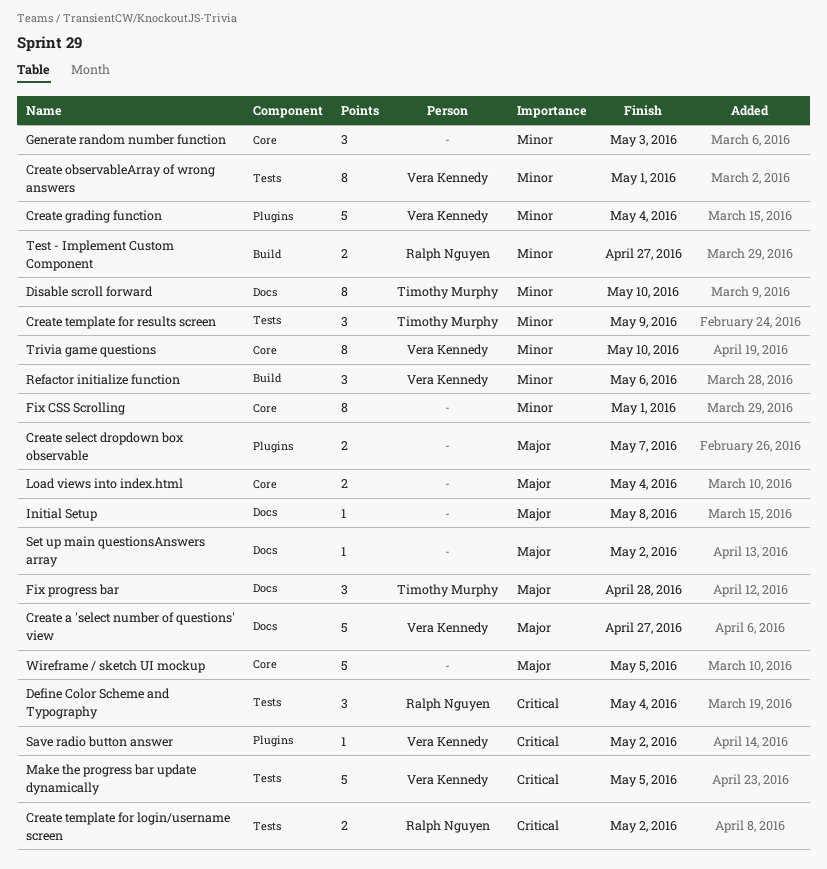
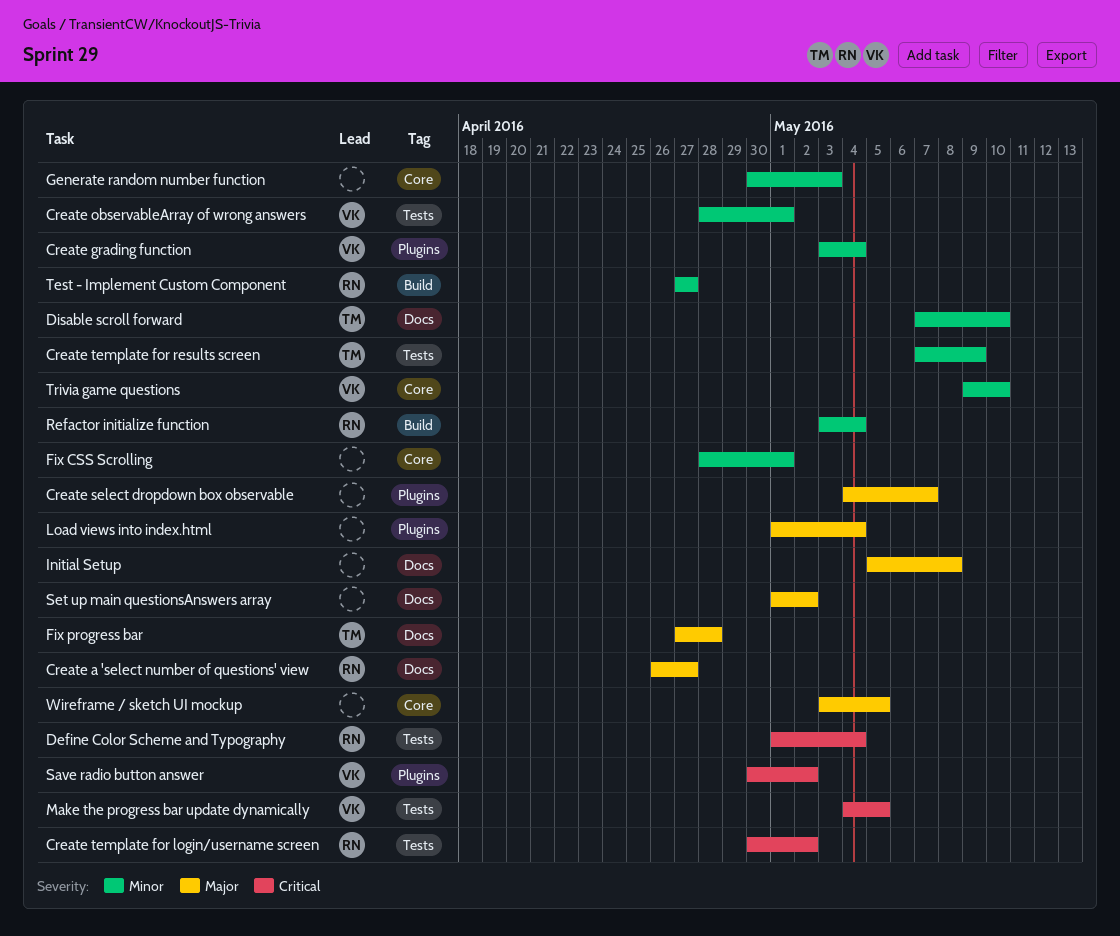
Create a 'select number of questions' view, owner: Vera Kennedy -> Ralph Nguyen
Load views into index.html, label: Core -> Plugins
Refactor initialize function, owner: Vera Kennedy -> Ralph Nguyen
Refactor initialize function, due: May 6 -> May 4

